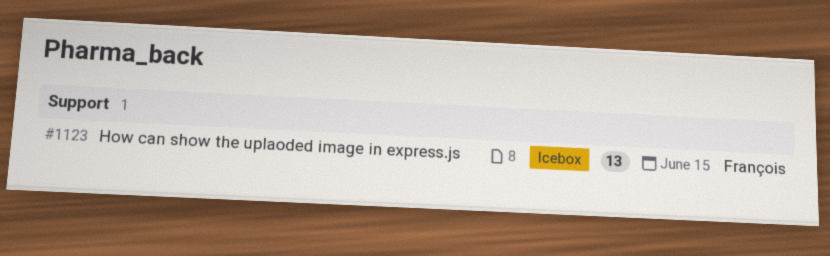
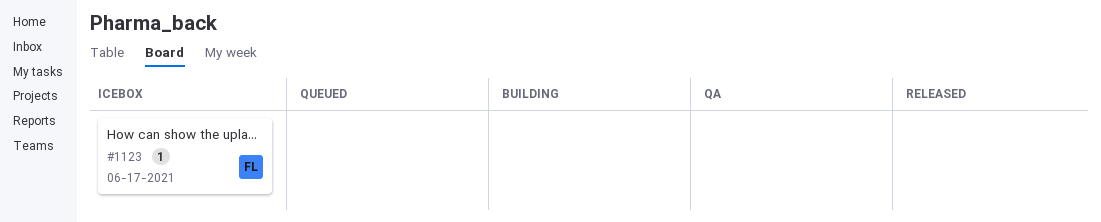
#1123, estimate: 13 -> 1
#1123, due: Jun 15 -> Jun 17

